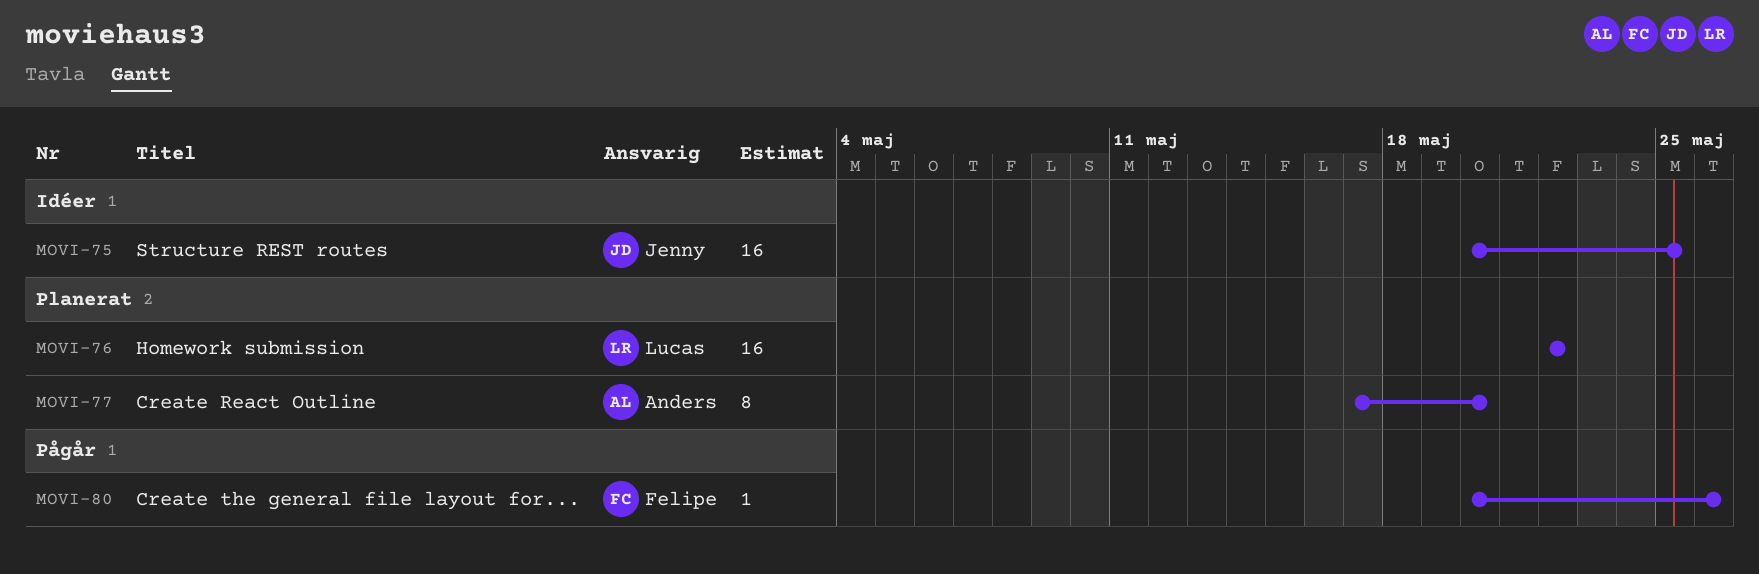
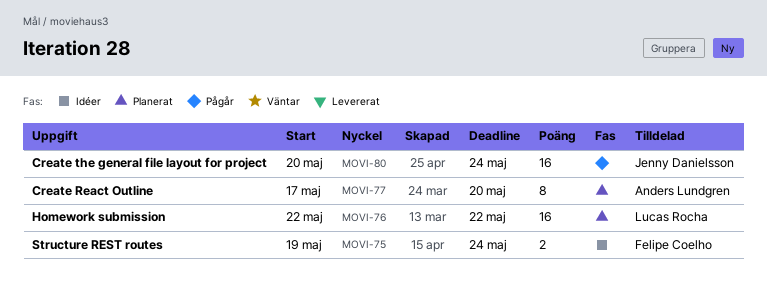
MOVI-75, owner: Jenny Danielsson -> Felipe Coelho
MOVI-75, estimate: 16 -> 2
MOVI-75, start: May 20 -> May 19
MOVI-75, due: May 25 -> May 24
MOVI-80, owner: Felipe Coelho -> Jenny Danielsson
MOVI-80, estimate: 1 -> 16
MOVI-80, due: May 26 -> May 24

